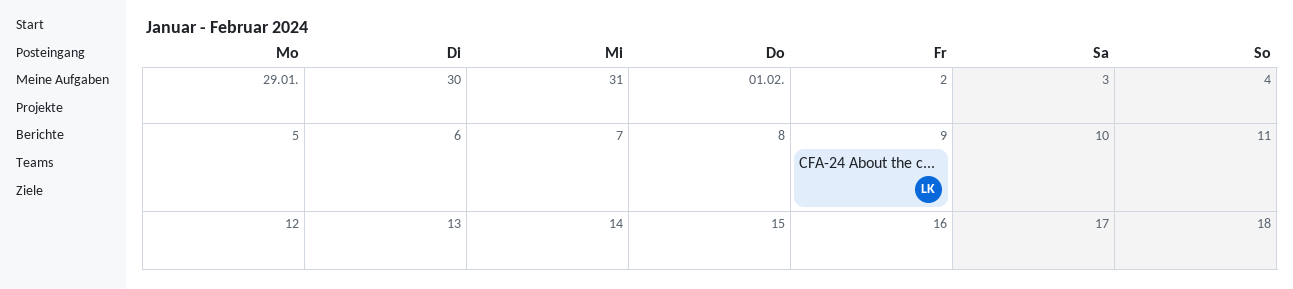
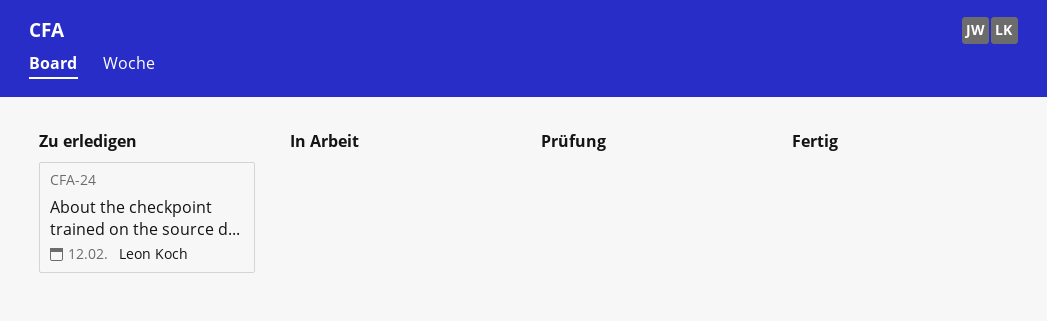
CFA-24, due: Feb 9 -> Feb 12

